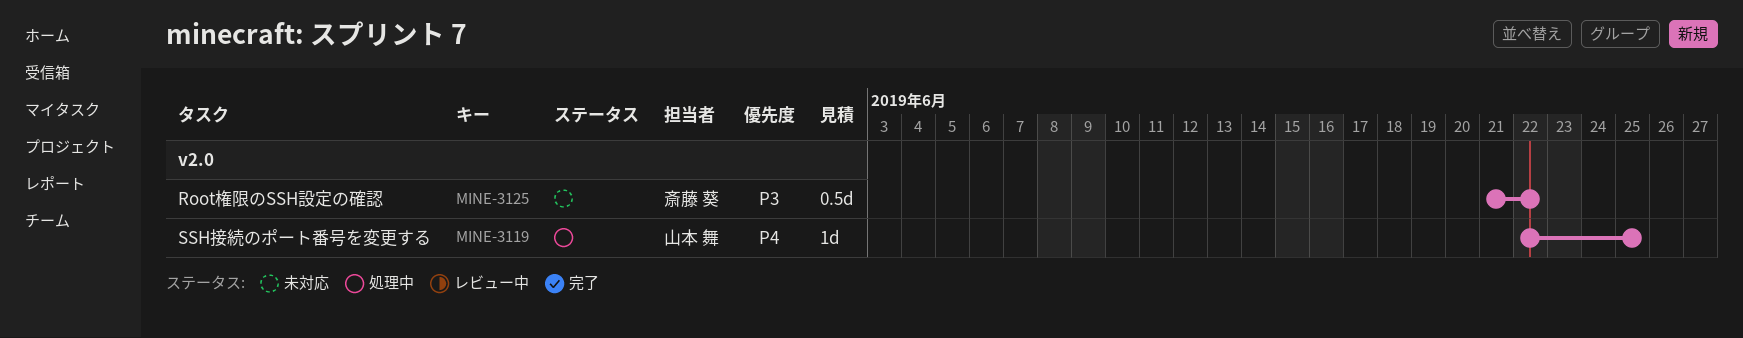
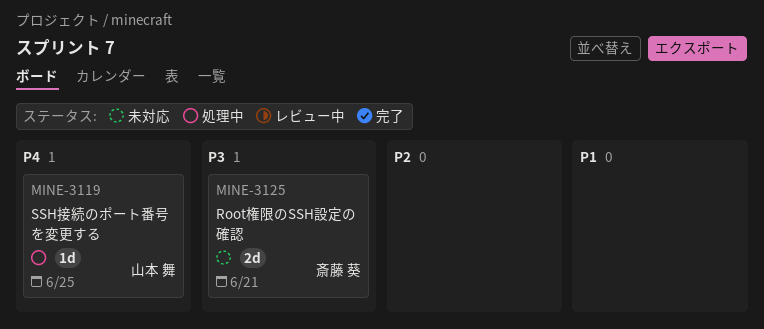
MINE-3125, estimate: 0.5d -> 2d
MINE-3125, due: Jun 22 -> Jun 21

